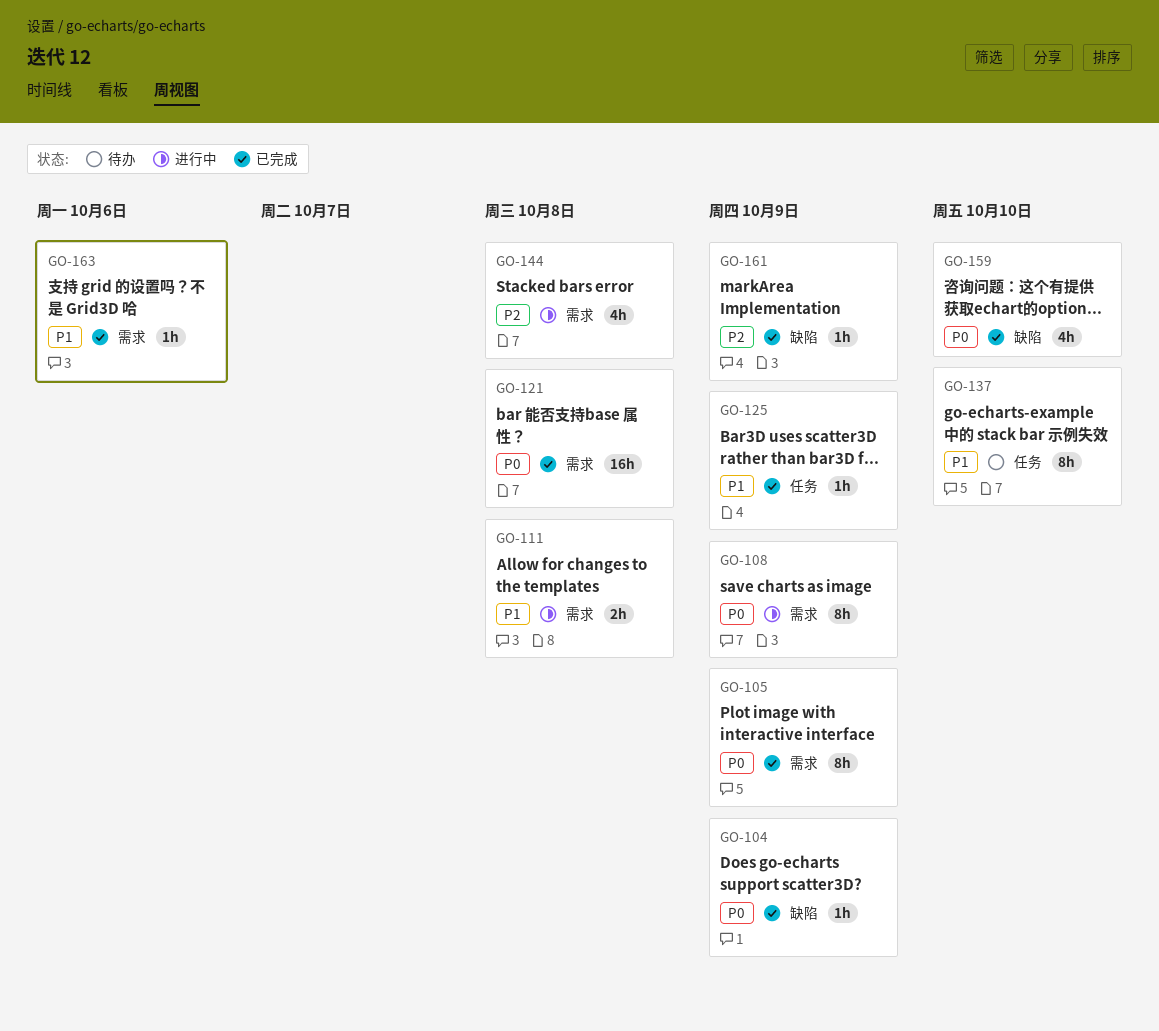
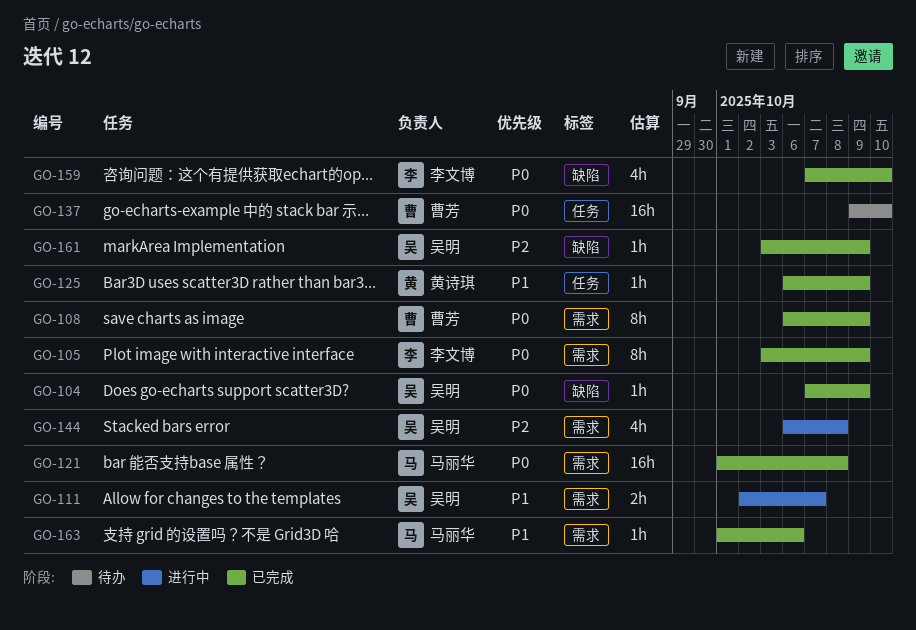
GO-108, status: 进行中 -> 已完成
GO-111, due: Oct 8 -> Oct 7
GO-137, priority: P1 -> P0
GO-137, estimate: 8h -> 16h

